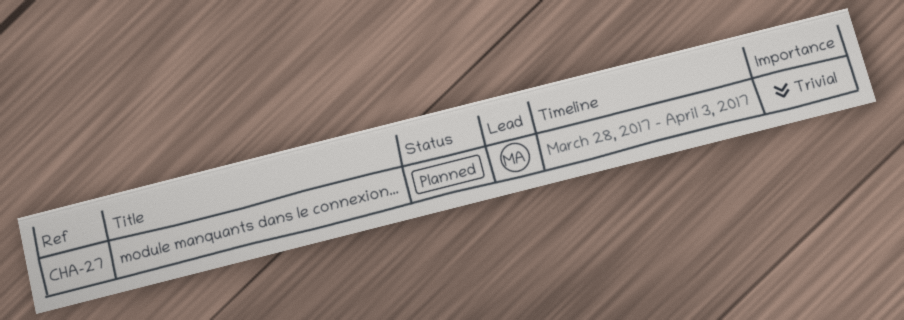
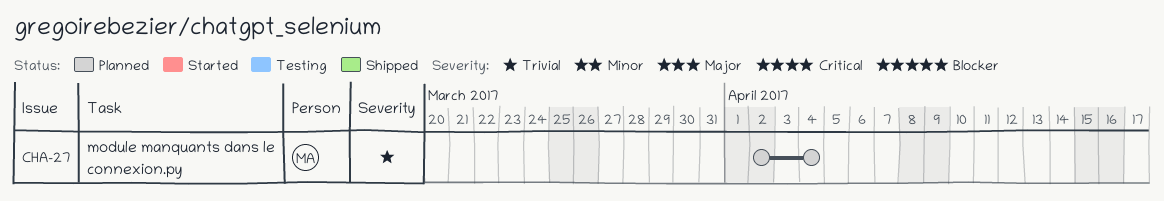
CHA-27, start: Mar 28 -> Apr 2
CHA-27, due: Apr 3 -> Apr 4

